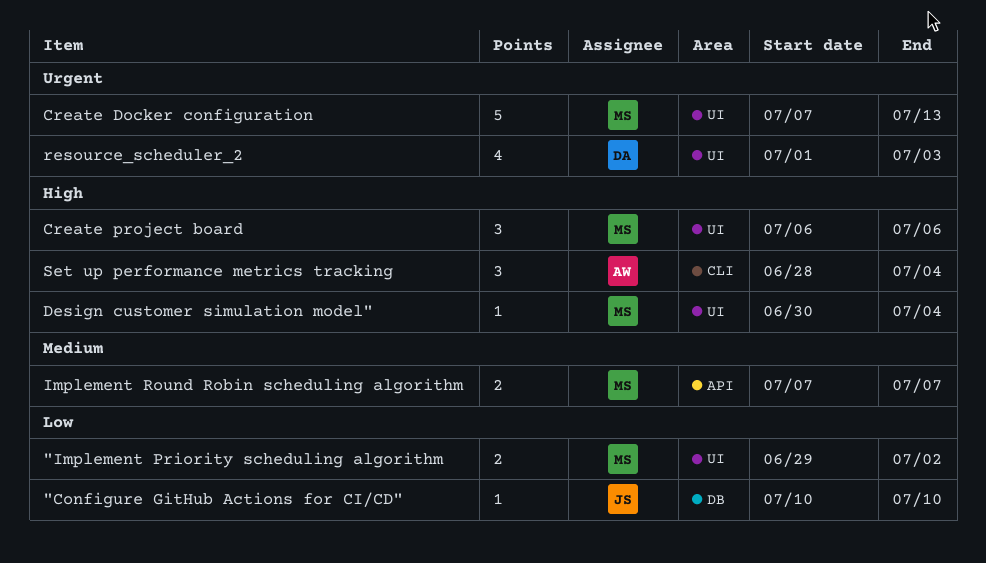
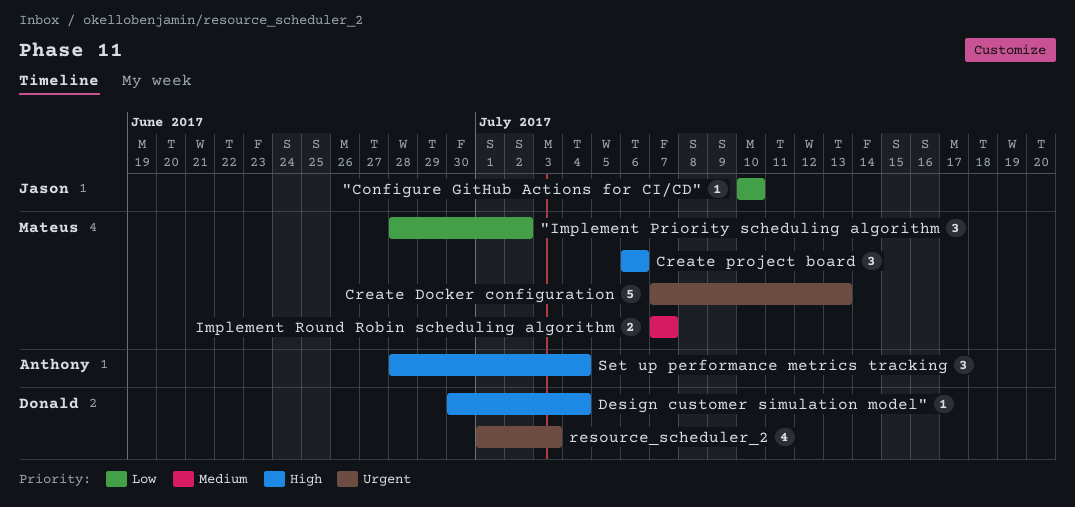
"Implement Priority scheduling algorithm, estimate: 2 -> 3
"Implement Priority scheduling algorithm, start: Jun 29 -> Jun 28
Design customer simulation model", owner: Mateus -> Donald

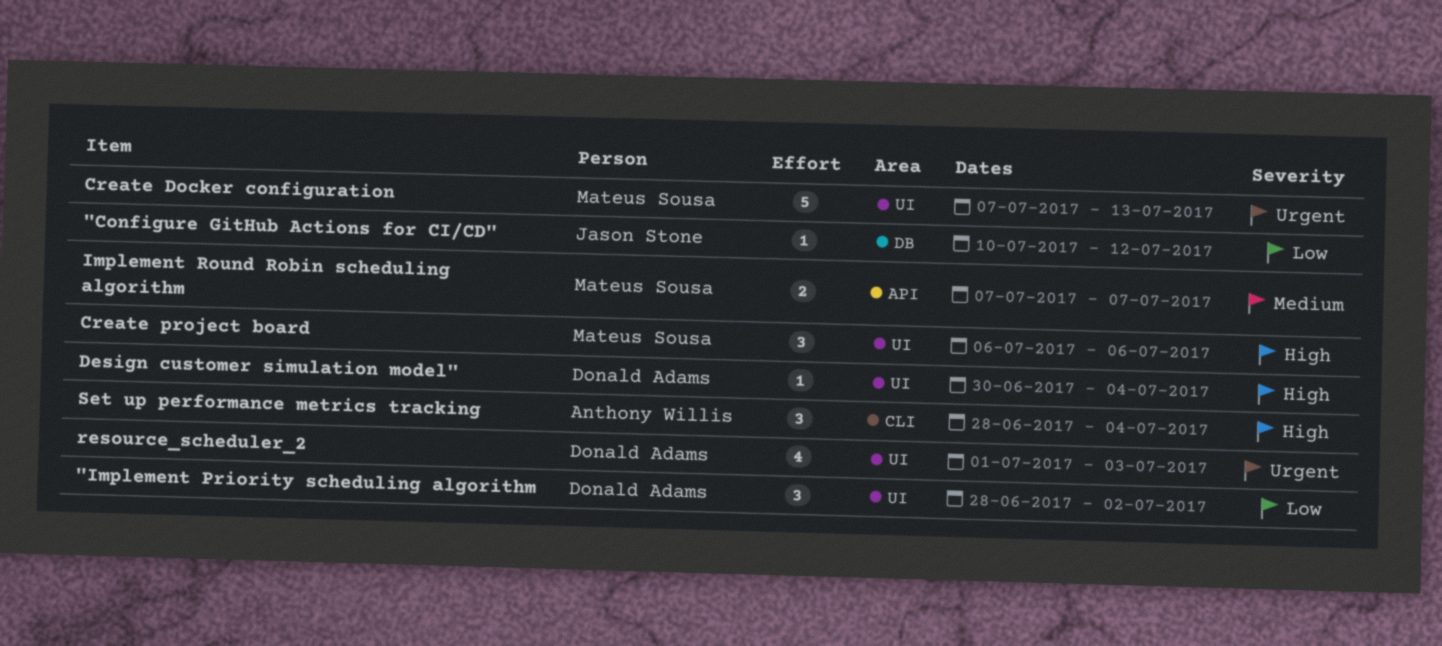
"Configure GitHub Actions for CI/CD", due: Jul 10 -> Jul 12
"Implement Priority scheduling algorithm, owner: Mateus Sousa -> Donald Adams

